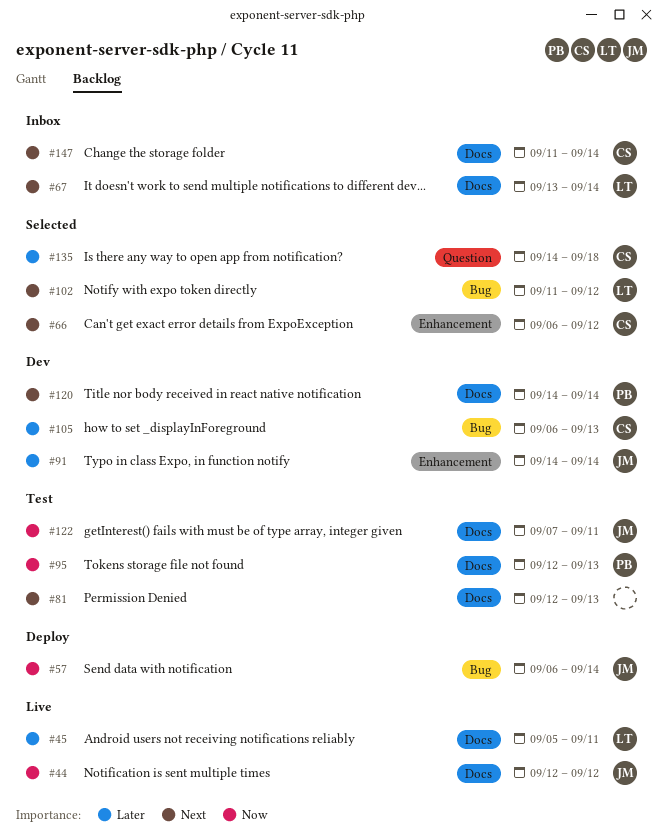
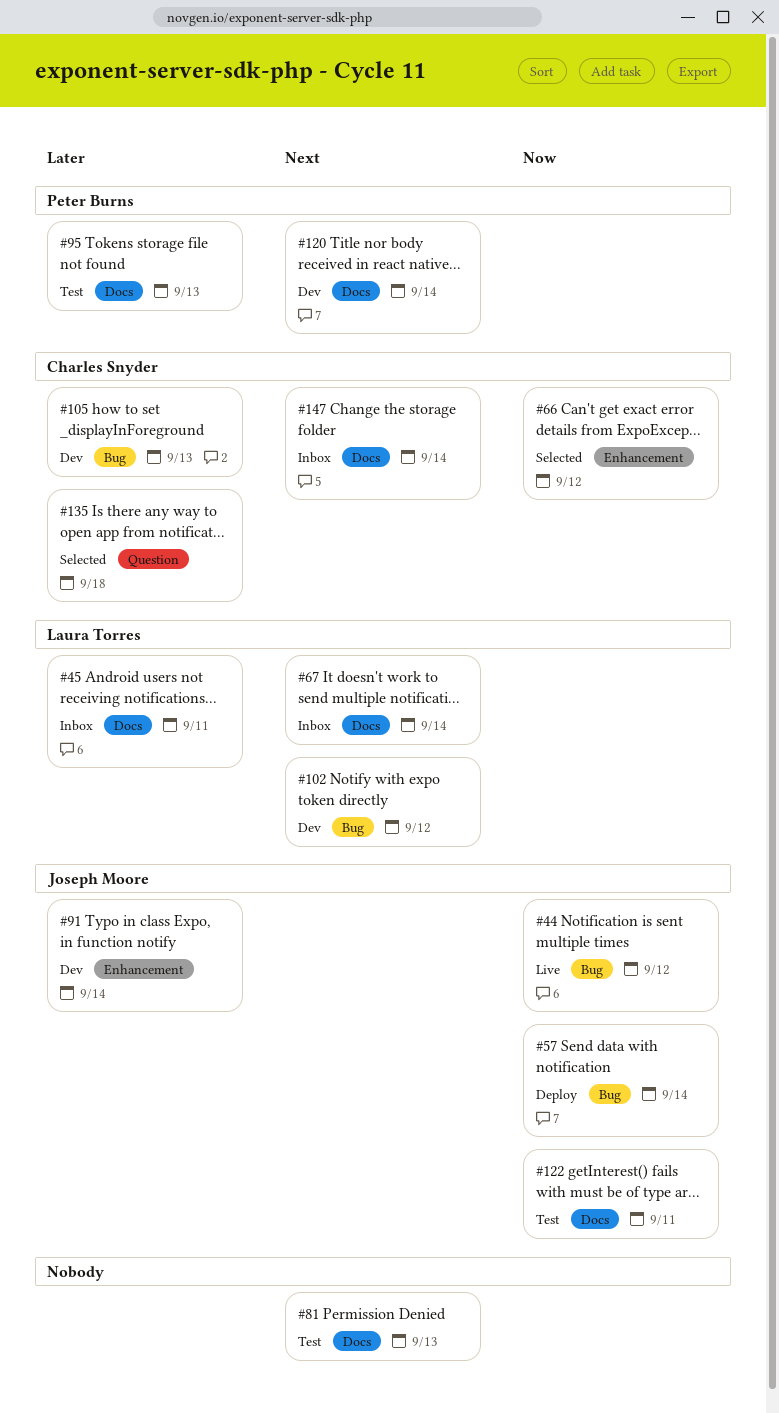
#44, label: Docs -> Bug
#45, status: Live -> Inbox
#66, priority: Next -> Now
#95, priority: Now -> Later
#102, status: Selected -> Dev

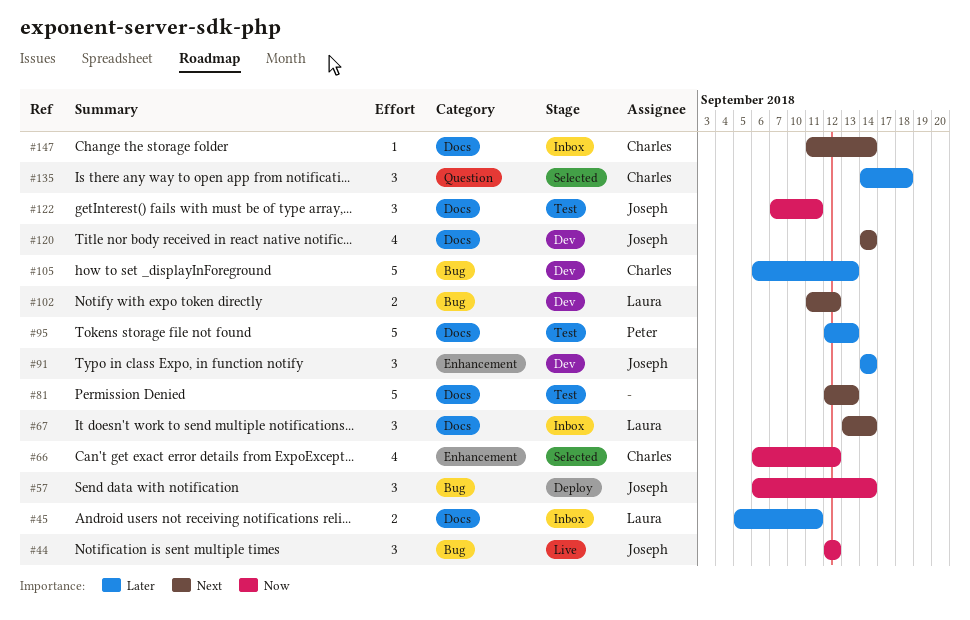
#120, owner: Peter Burns -> Joseph Moore

